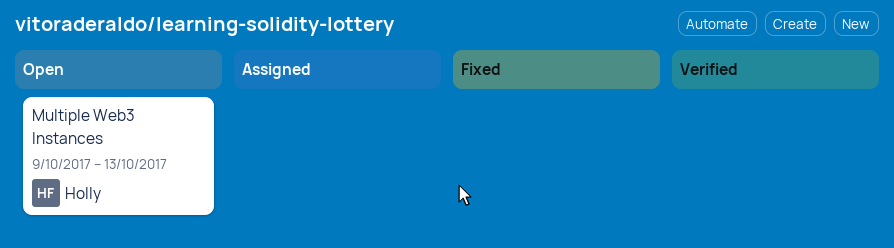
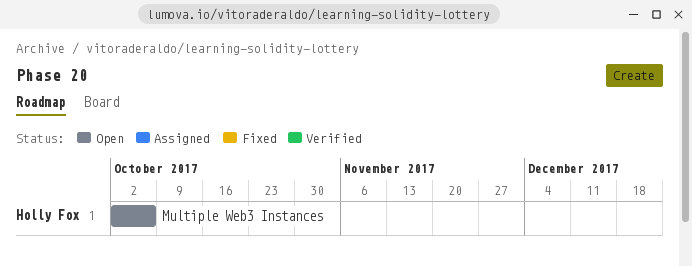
Multiple Web3 Instances, start: Oct 9 -> Oct 2
Multiple Web3 Instances, due: Oct 13 -> Oct 6

